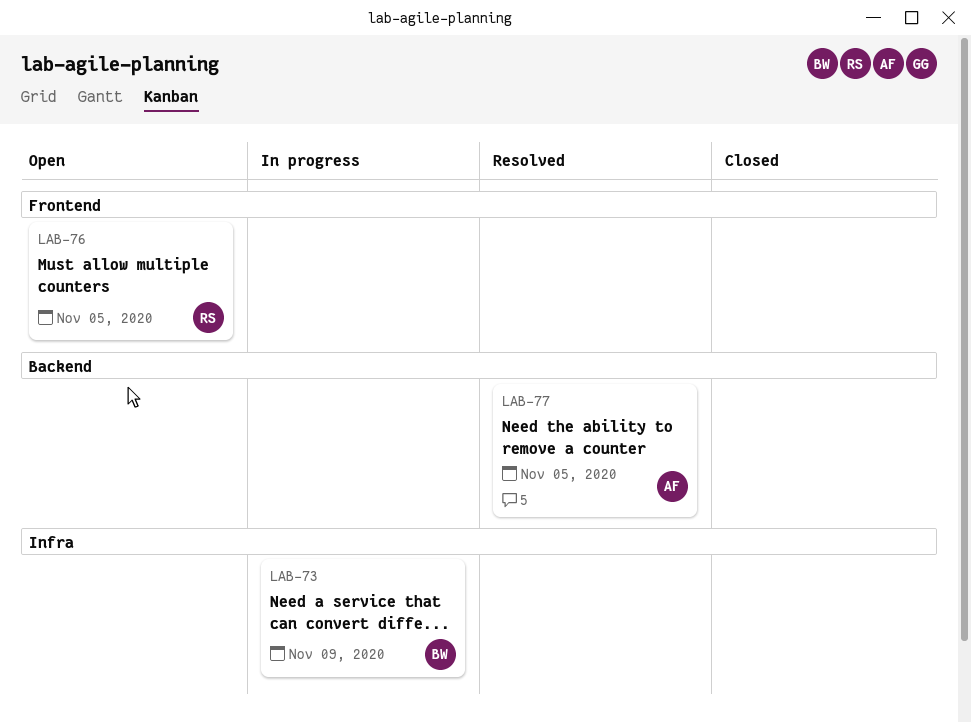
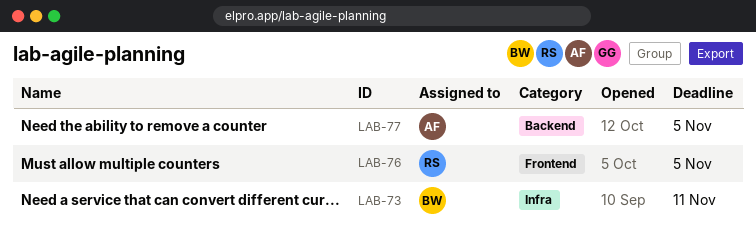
LAB-73, due: Nov 9 -> Nov 11

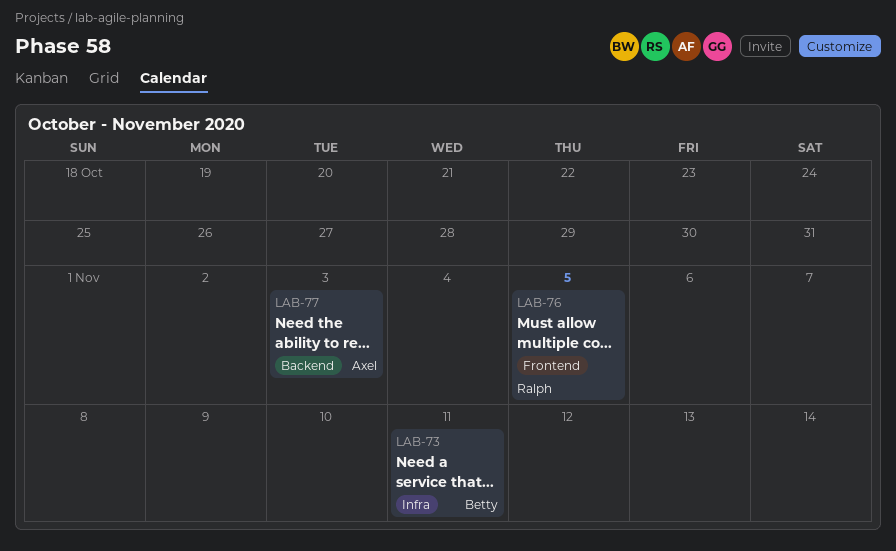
LAB-77, due: Nov 5 -> Nov 3

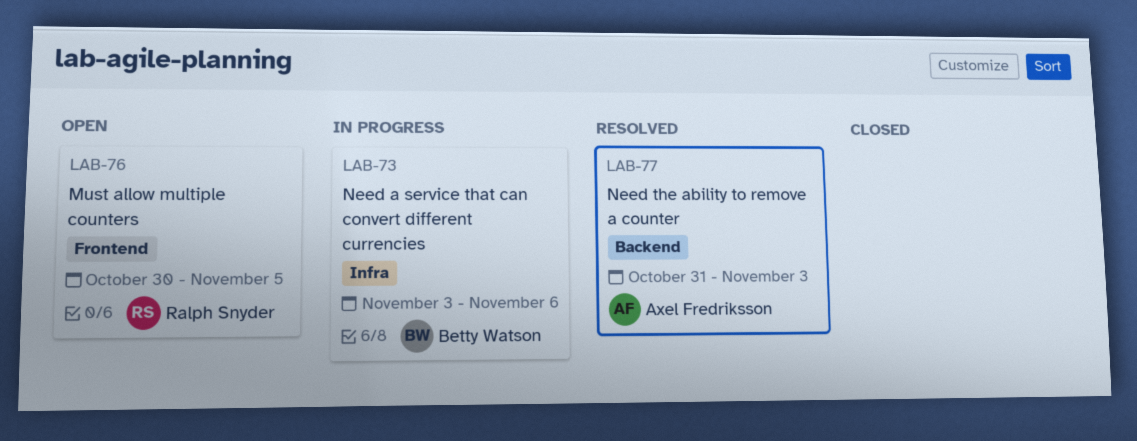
LAB-73, due: Nov 11 -> Nov 6

